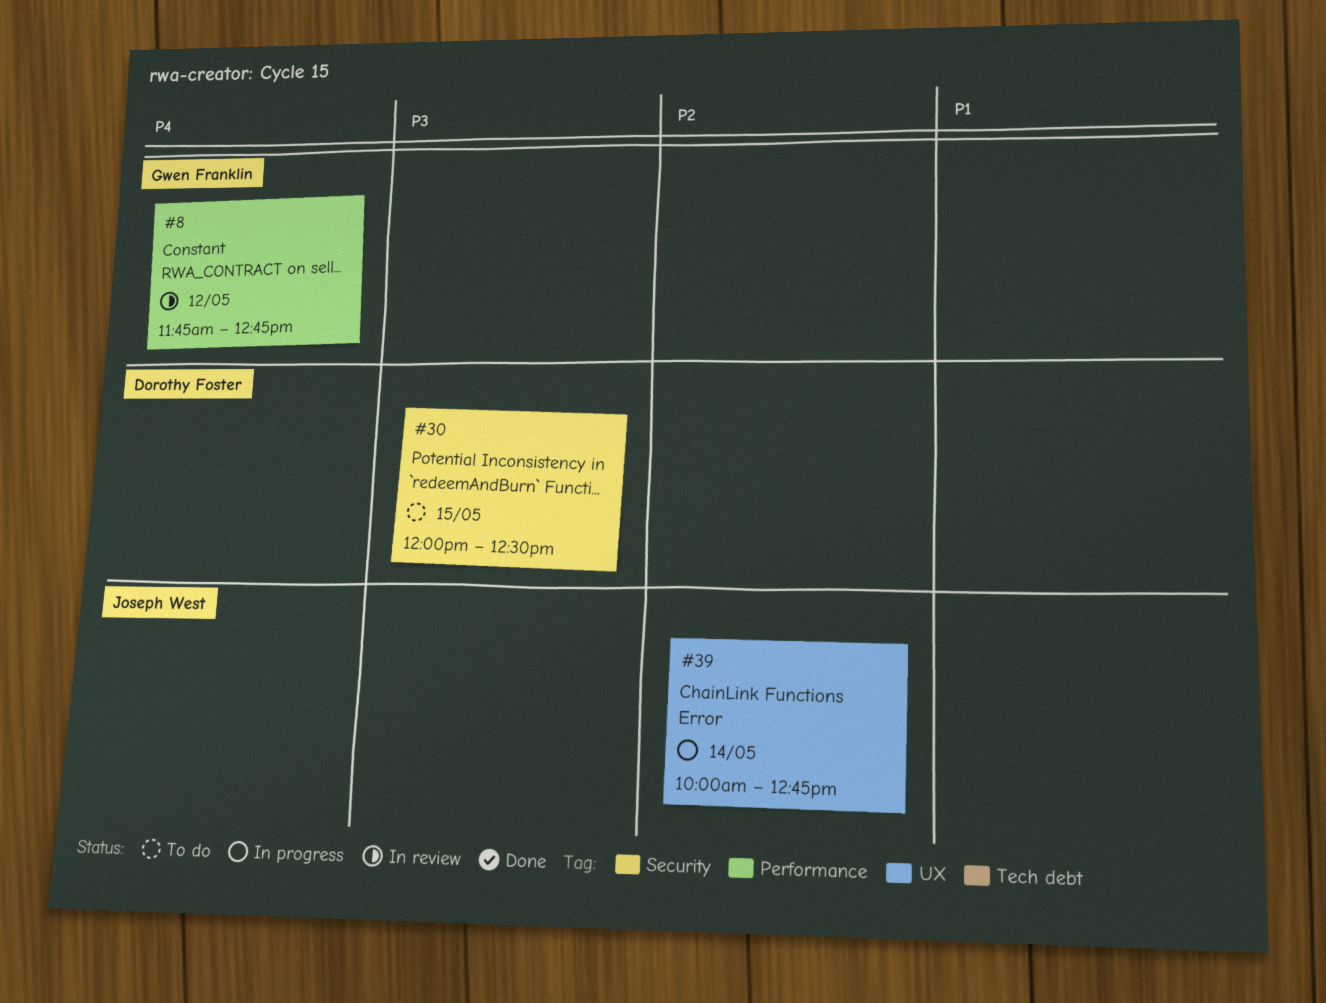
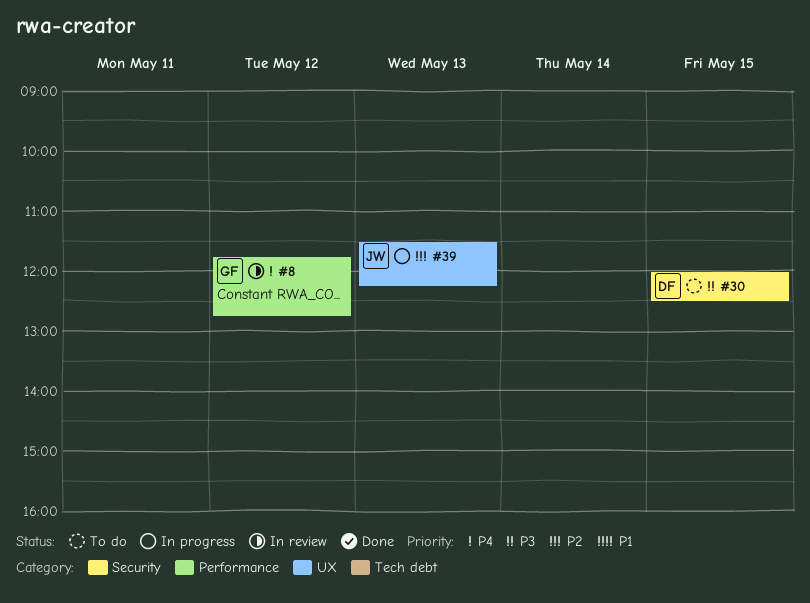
#39, day: May 14 -> May 13
#39, begins: 10:00 -> 11:30
#39, ends: 12:45 -> 12:15

